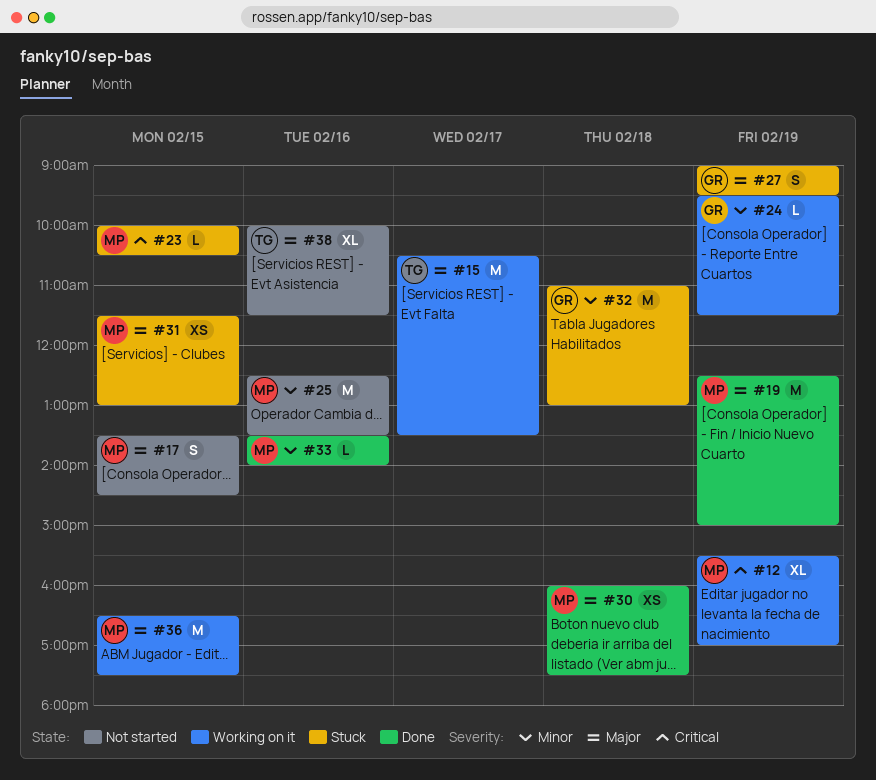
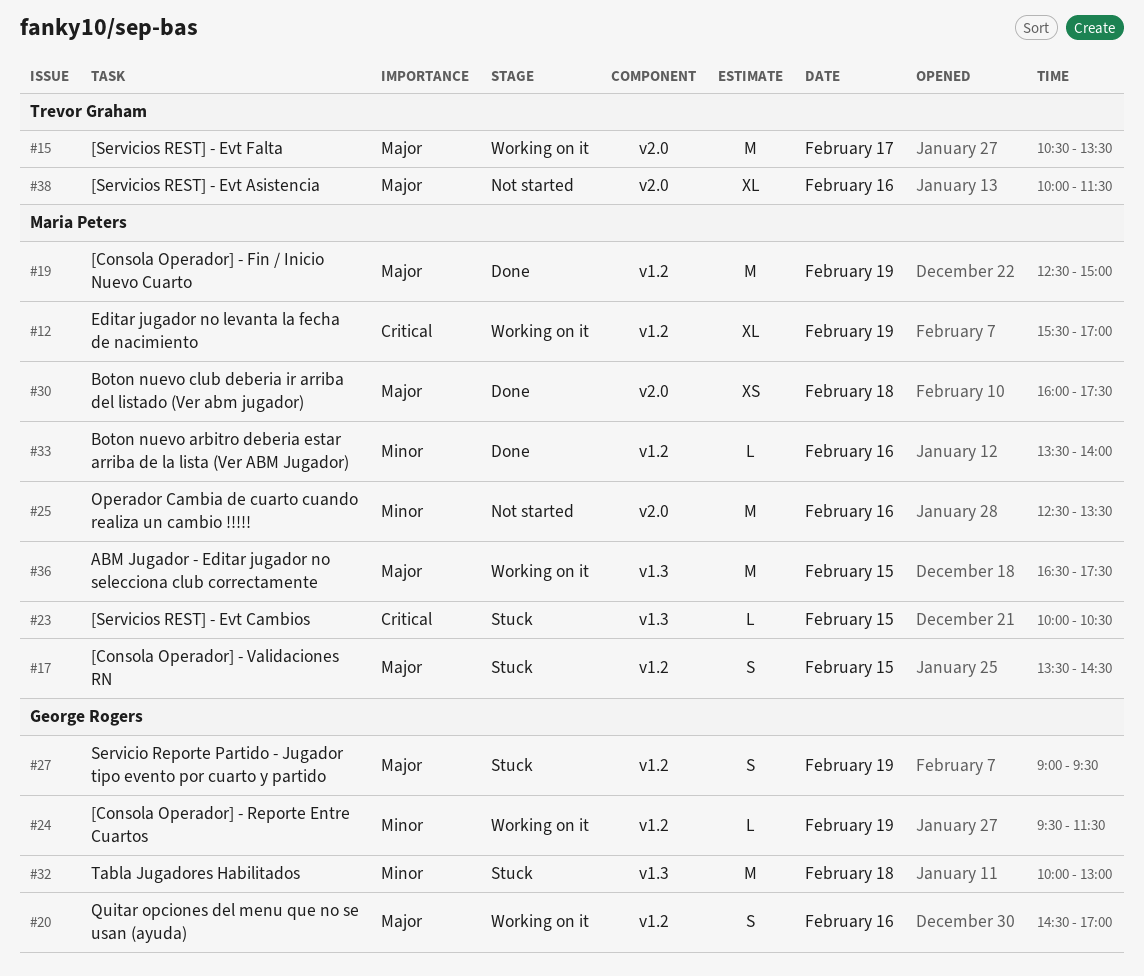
#17, status: Not started -> Stuck
#20: none -> present
#31: present -> none
#32, begins: 11:00 -> 10:00

